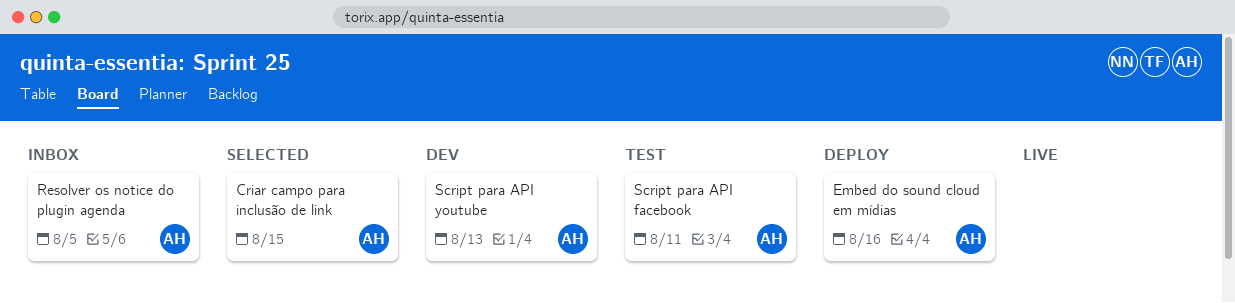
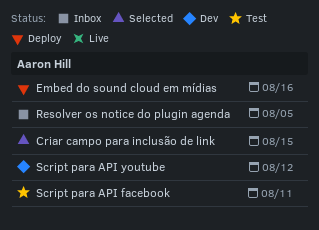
Script para API youtube, due: Aug 13 -> Aug 12

